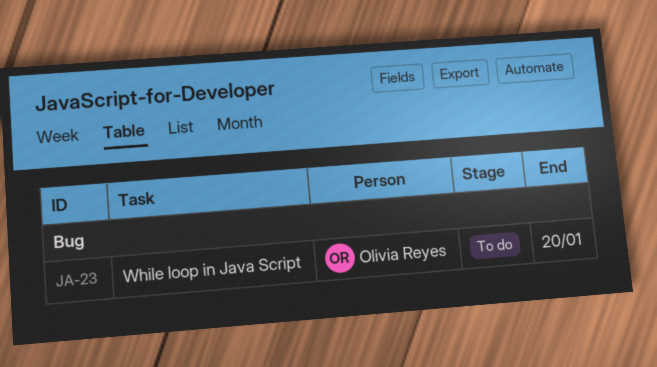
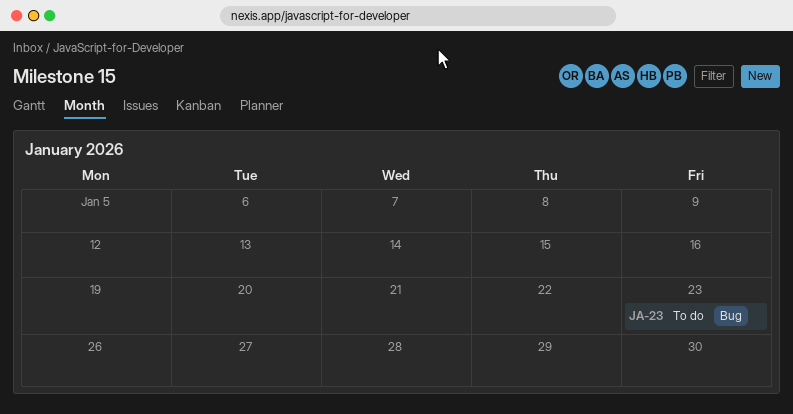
JA-23, due: Jan 20 -> Jan 23

